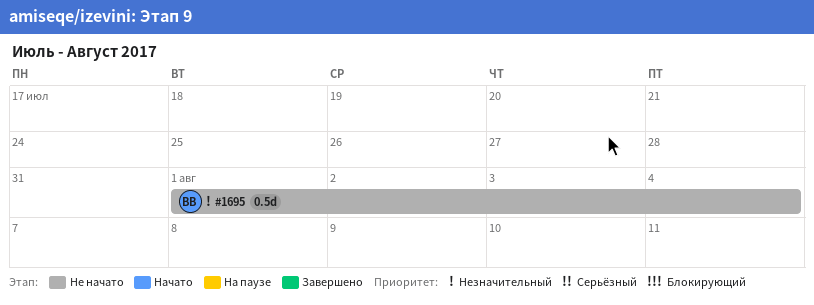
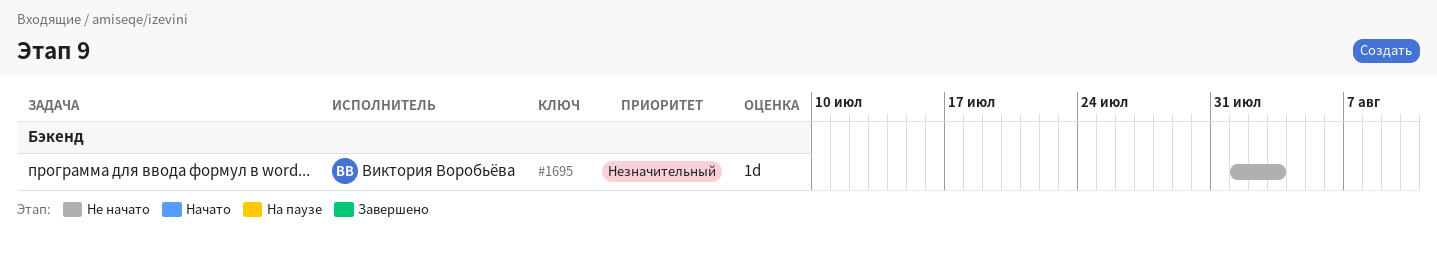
#1695, estimate: 0.5d -> 1d
#1695, due: Aug 4 -> Aug 3

